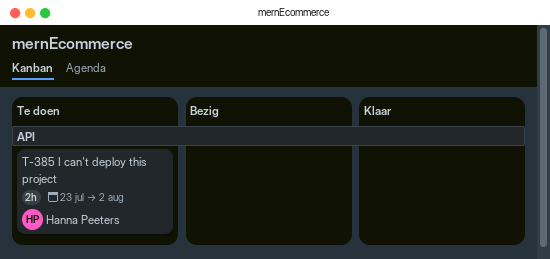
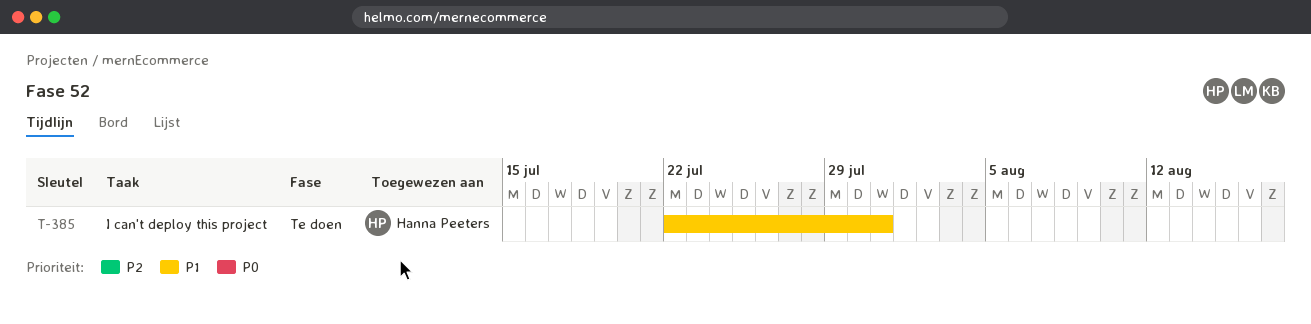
T-385, start: Jul 23 -> Jul 22
T-385, due: Aug 2 -> Jul 31

